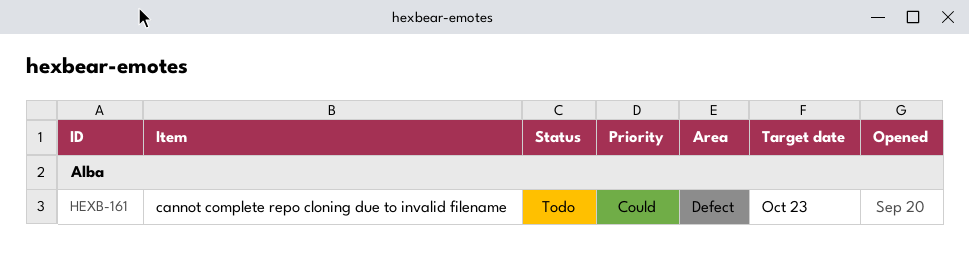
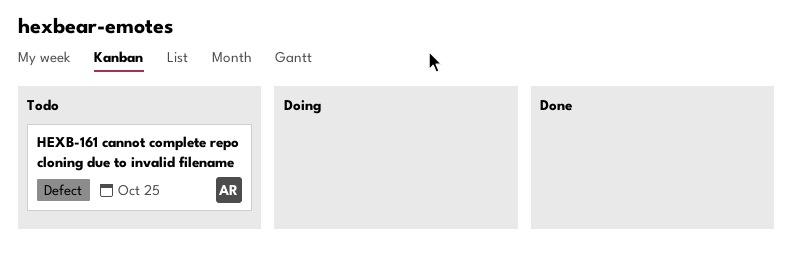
HEXB-161, due: Oct 23 -> Oct 25

